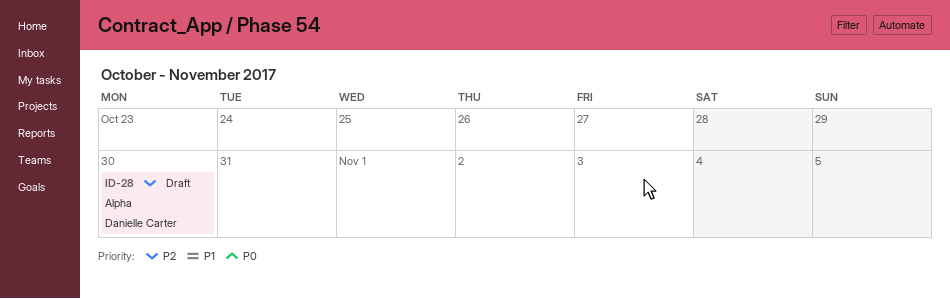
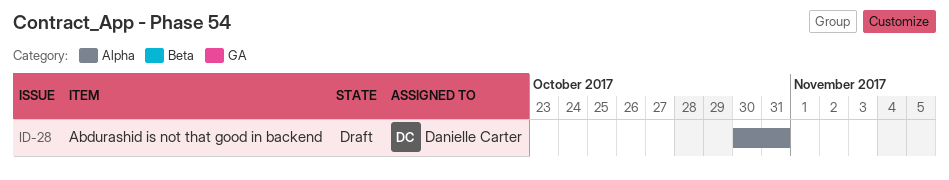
ID-28, due: Oct 30 -> Oct 31

